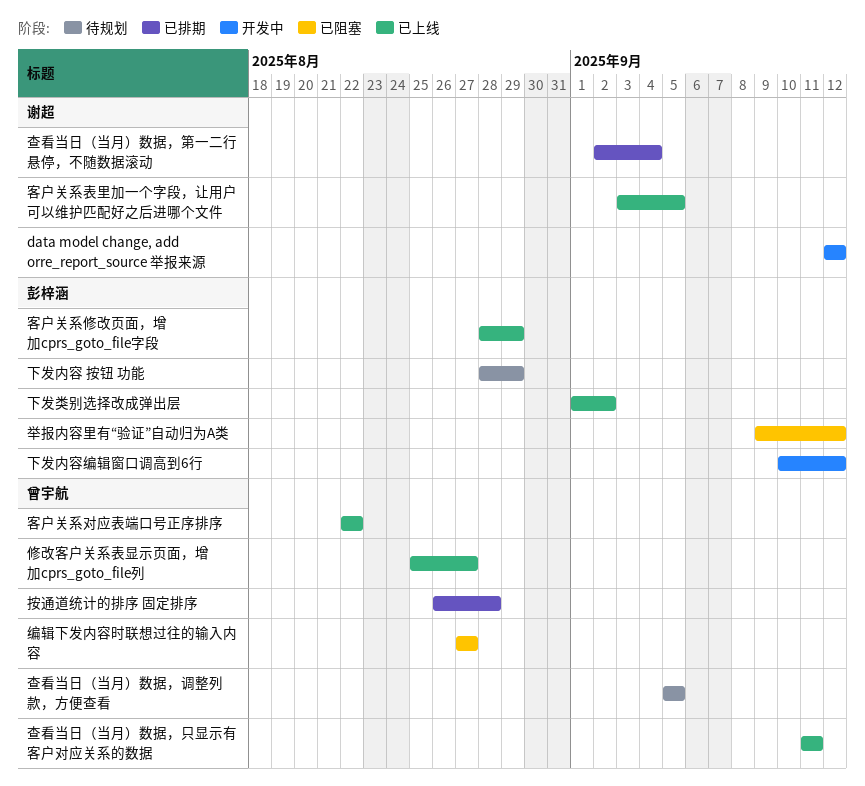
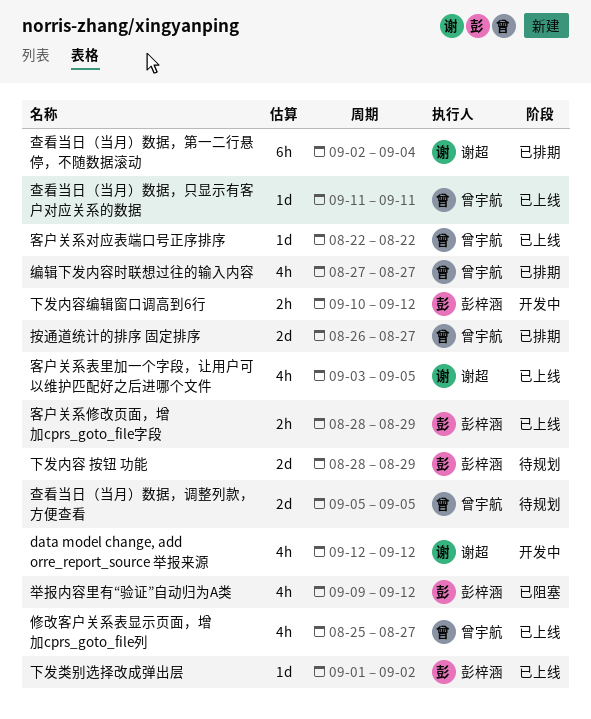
按通道统计的排序 固定排序, due: Aug 28 -> Aug 27
编辑下发内容时联想过往的输入内容, status: 已阻塞 -> 已排期

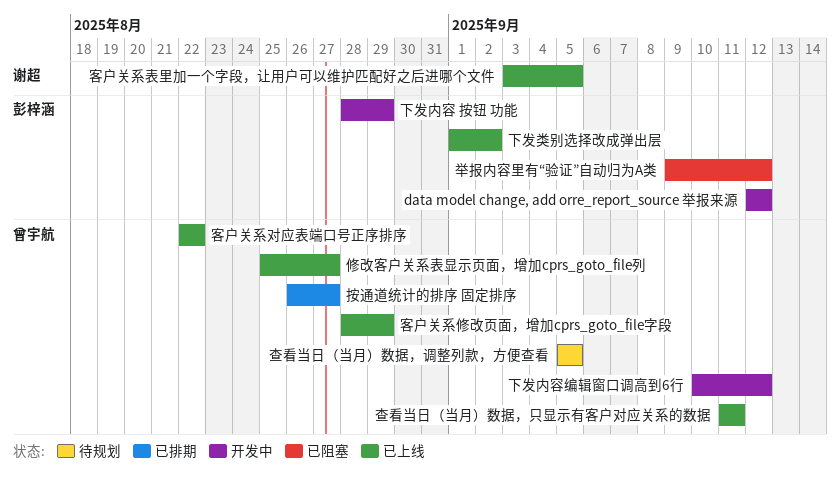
data model change, add orre_report_source 举报来源, owner: 谢超 -> 彭梓涵
下发内容 按钮 功能, status: 待规划 -> 开发中
下发内容编辑窗口调高到6行, owner: 彭梓涵 -> 曾宇航
客户关系修改页面，增加cprs_goto_file字段, owner: 彭梓涵 -> 曾宇航
查看当日（当月）数据，第一二行悬停，不随数据滚动: present -> none
编辑下发内容时联想过往的输入内容: present -> none

